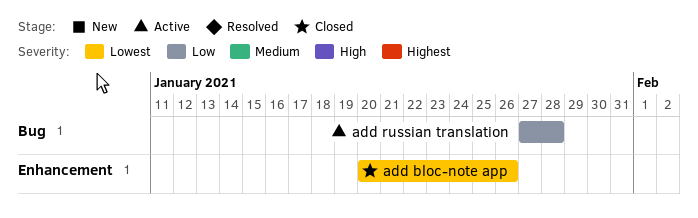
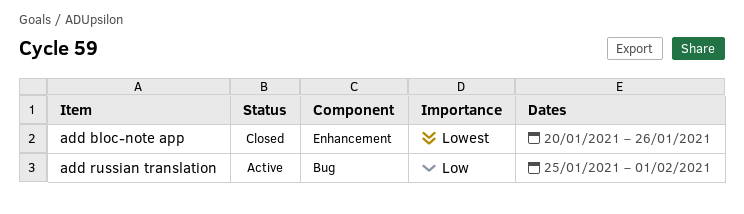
add russian translation, start: Jan 27 -> Jan 25
add russian translation, due: Jan 28 -> Feb 1

